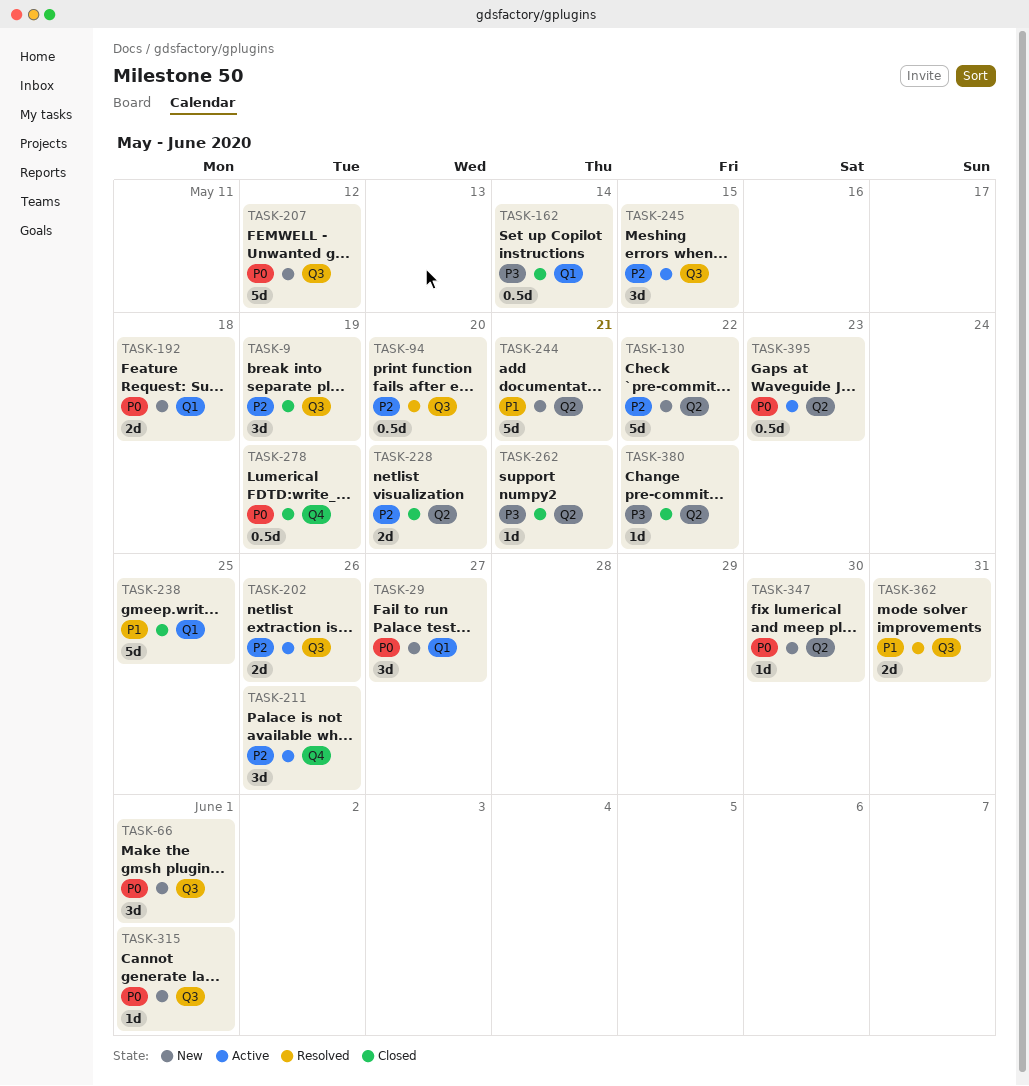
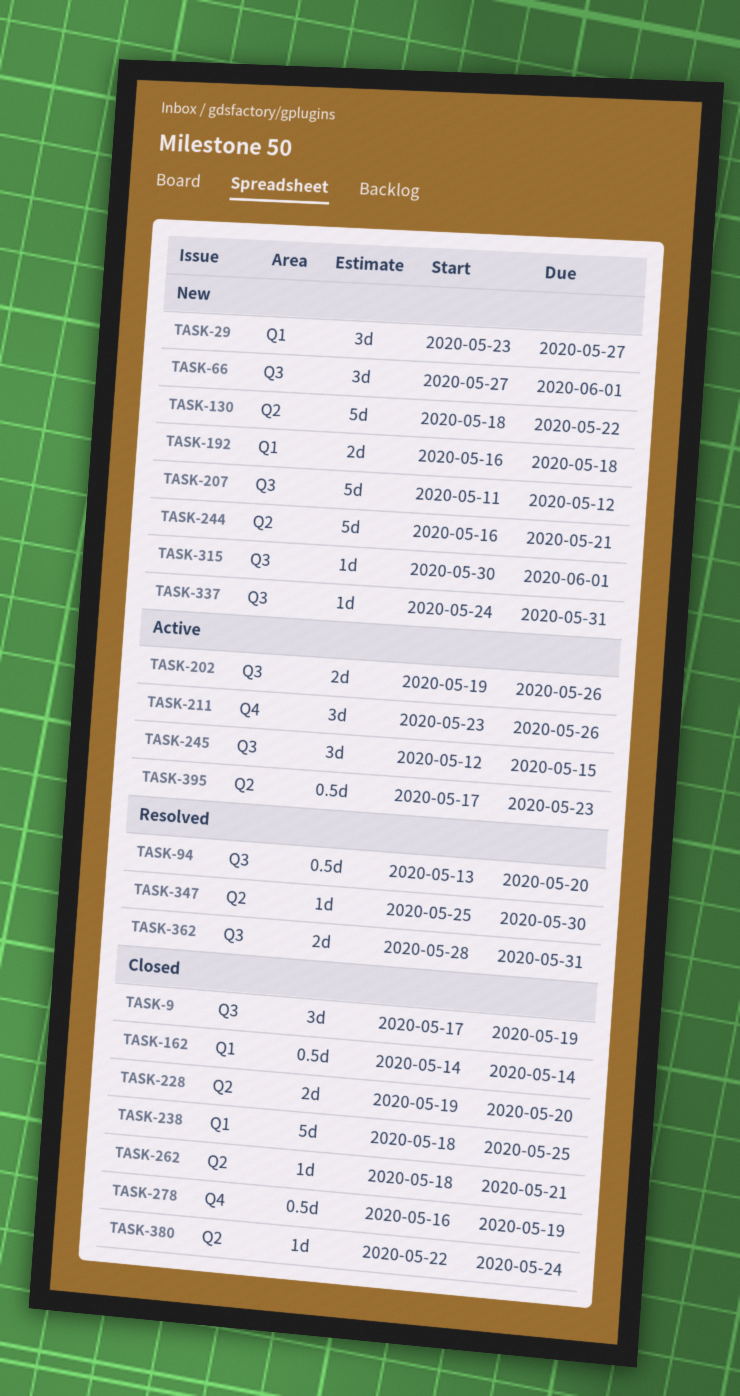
TASK-337: none -> present
TASK-347, status: New -> Resolved
TASK-380, due: May 22 -> May 24

